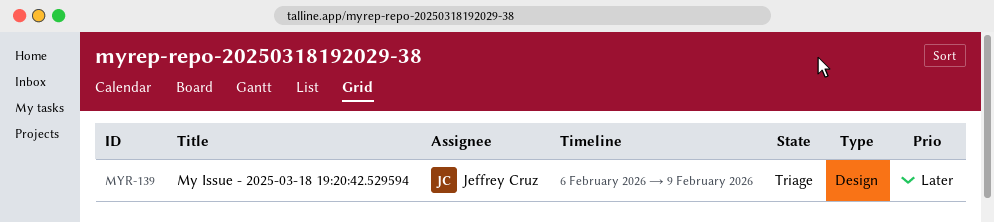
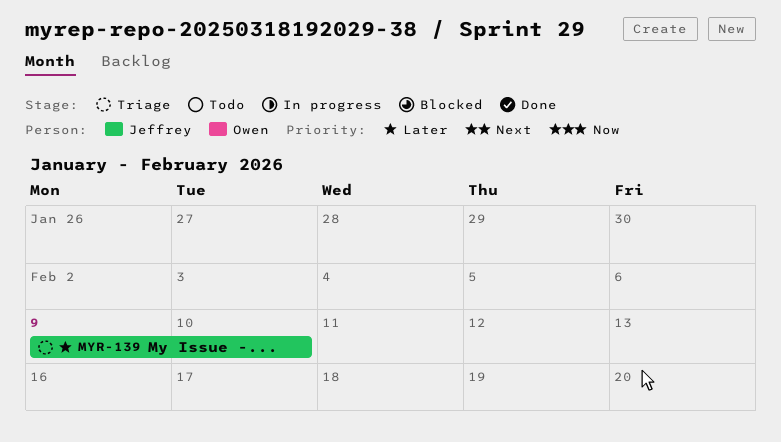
MYR-139, start: Feb 6 -> Feb 9
MYR-139, due: Feb 9 -> Feb 10

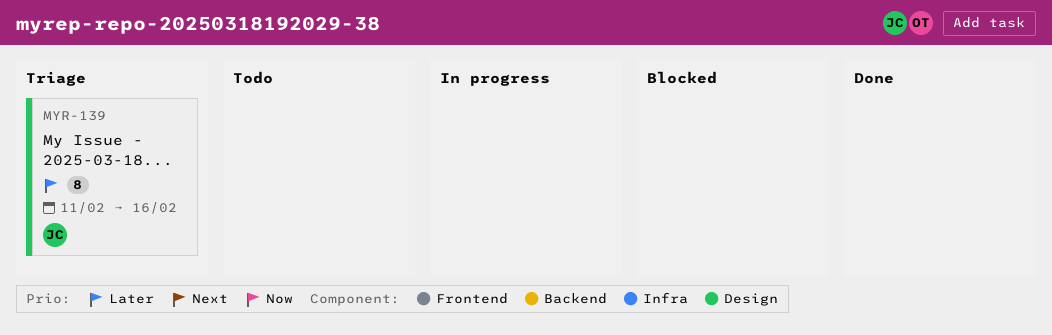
MYR-139, start: Feb 9 -> Feb 11
MYR-139, due: Feb 10 -> Feb 16

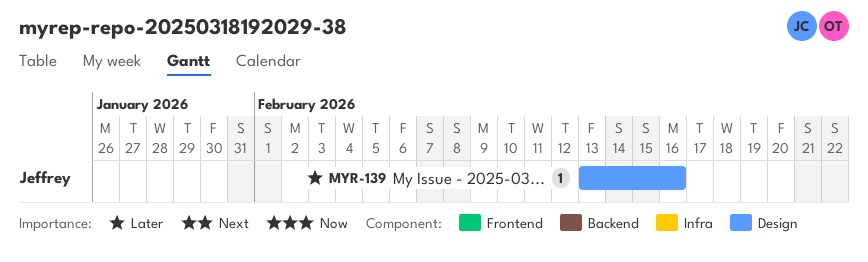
MYR-139, estimate: 8 -> 1
MYR-139, start: Feb 11 -> Feb 13

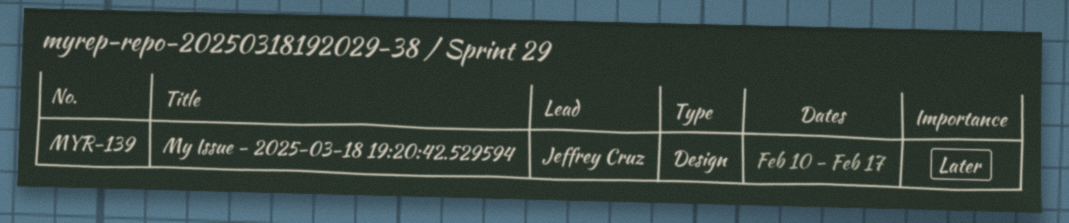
MYR-139, start: Feb 13 -> Feb 10
MYR-139, due: Feb 16 -> Feb 17

